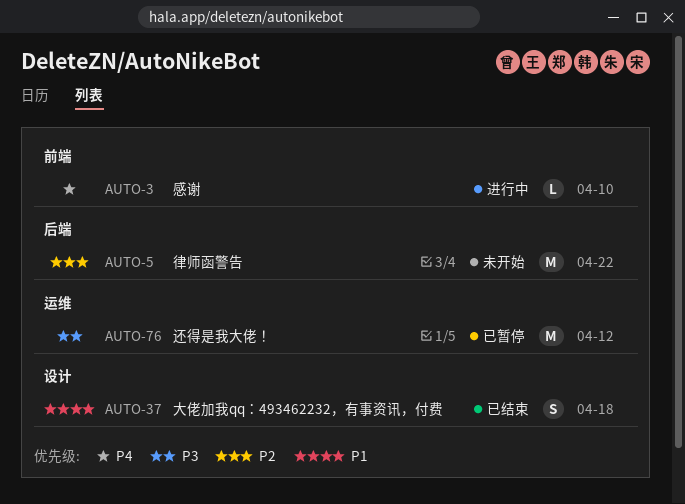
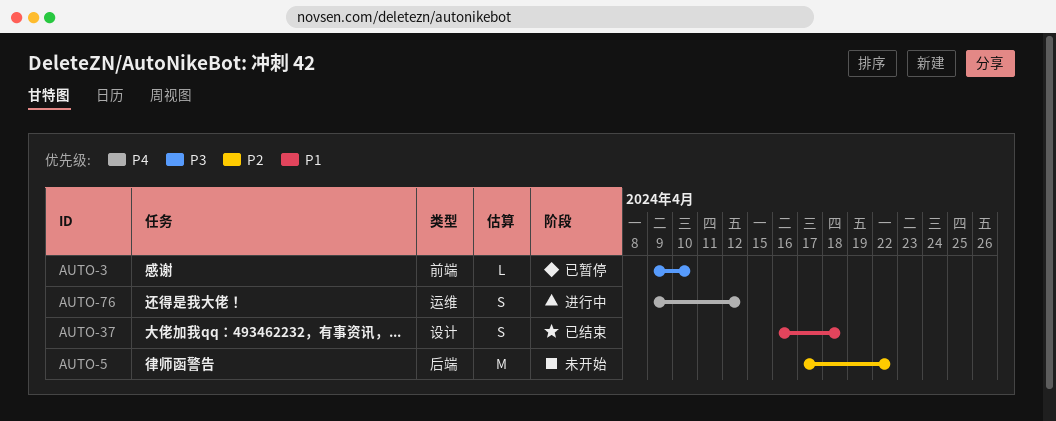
AUTO-3, status: 进行中 -> 已暂停
AUTO-3, priority: P4 -> P3
AUTO-76, status: 已暂停 -> 进行中
AUTO-76, priority: P3 -> P4
AUTO-76, estimate: M -> S

